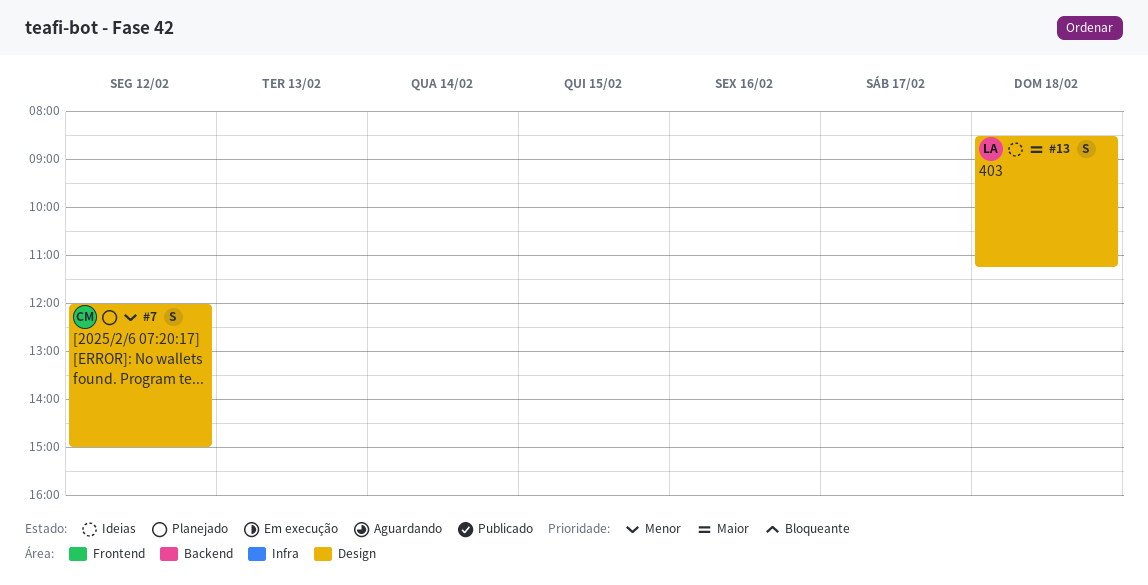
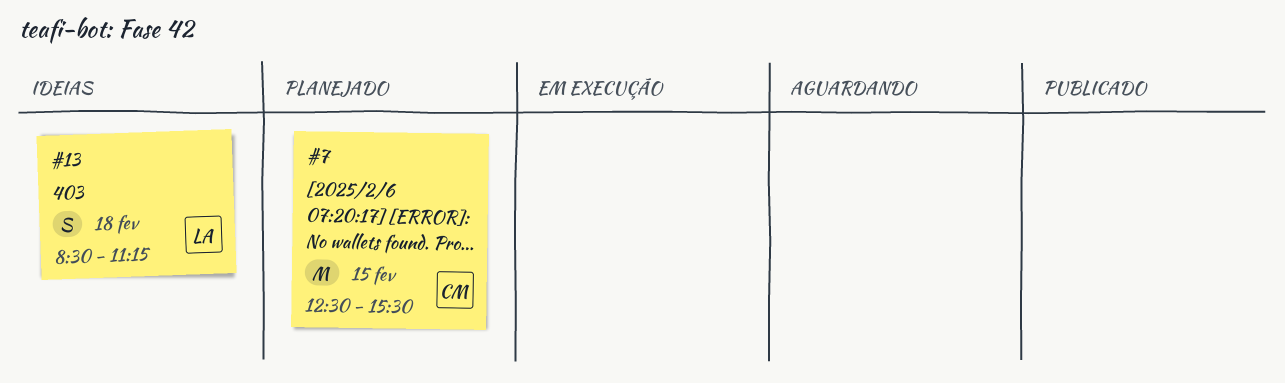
#7, estimate: S -> M
#7, day: Feb 12 -> Feb 15
#7, begins: 12:00 -> 12:30
#7, ends: 15:00 -> 15:30

